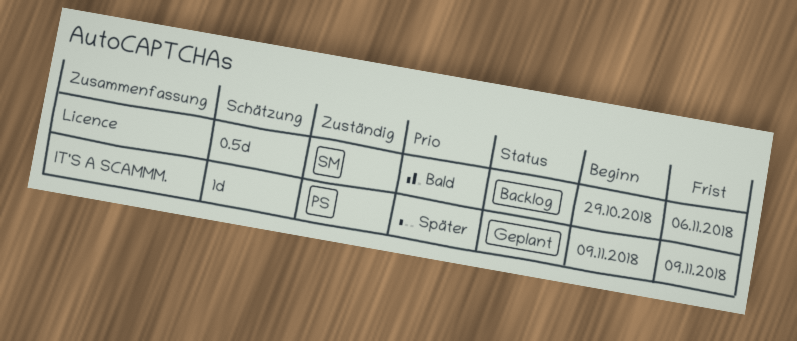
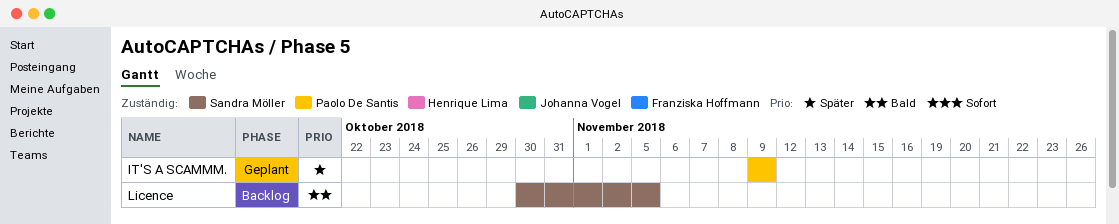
Licence, start: Oct 29 -> Oct 30
Licence, due: Nov 6 -> Nov 5

